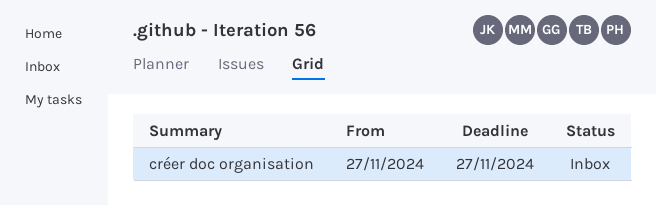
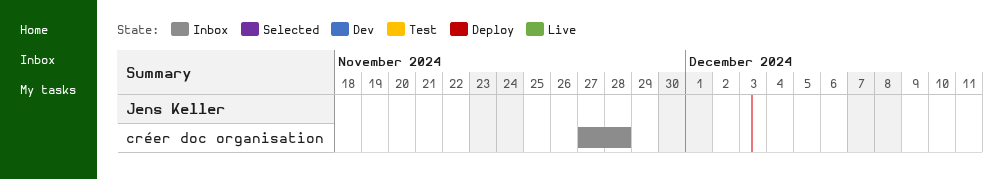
créer doc organisation, due: Nov 27 -> Nov 28

